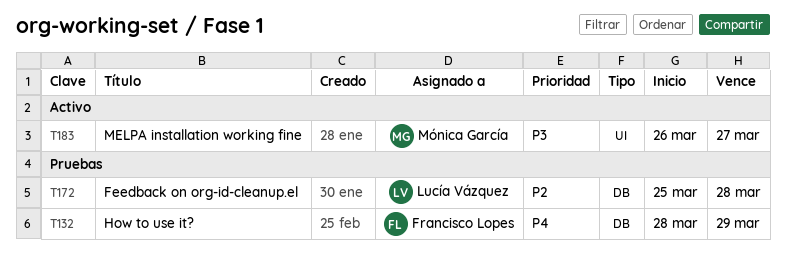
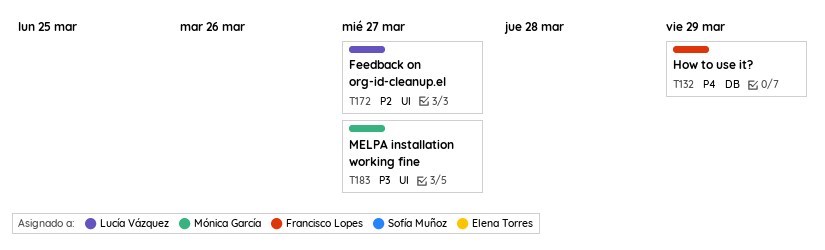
T172, label: DB -> UI
T172, due: Mar 28 -> Mar 27

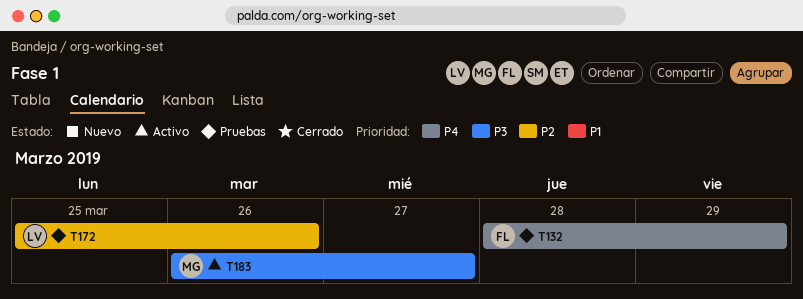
T172, due: Mar 27 -> Mar 26

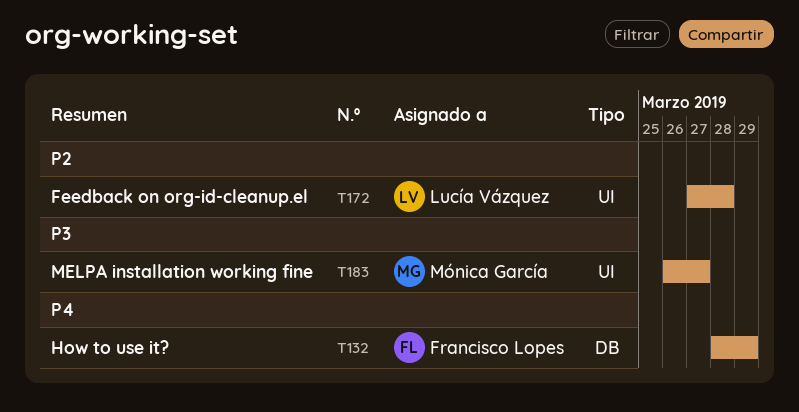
T172, start: Mar 25 -> Mar 27
T172, due: Mar 26 -> Mar 28

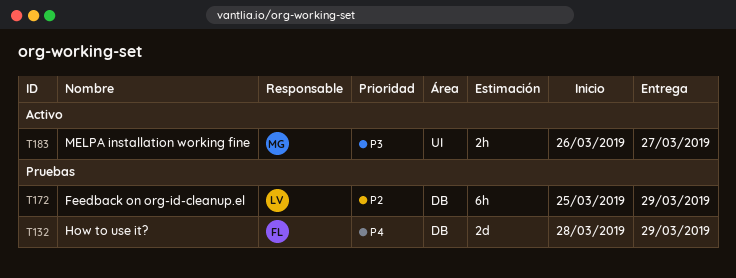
T172, label: UI -> DB
T172, start: Mar 27 -> Mar 25
T172, due: Mar 28 -> Mar 29

